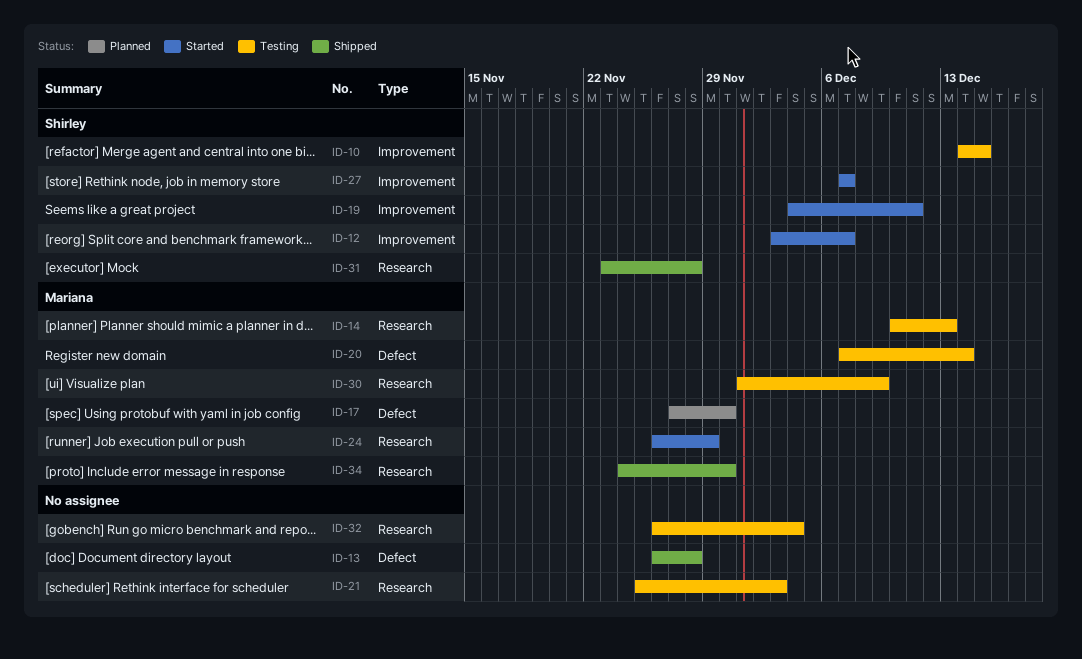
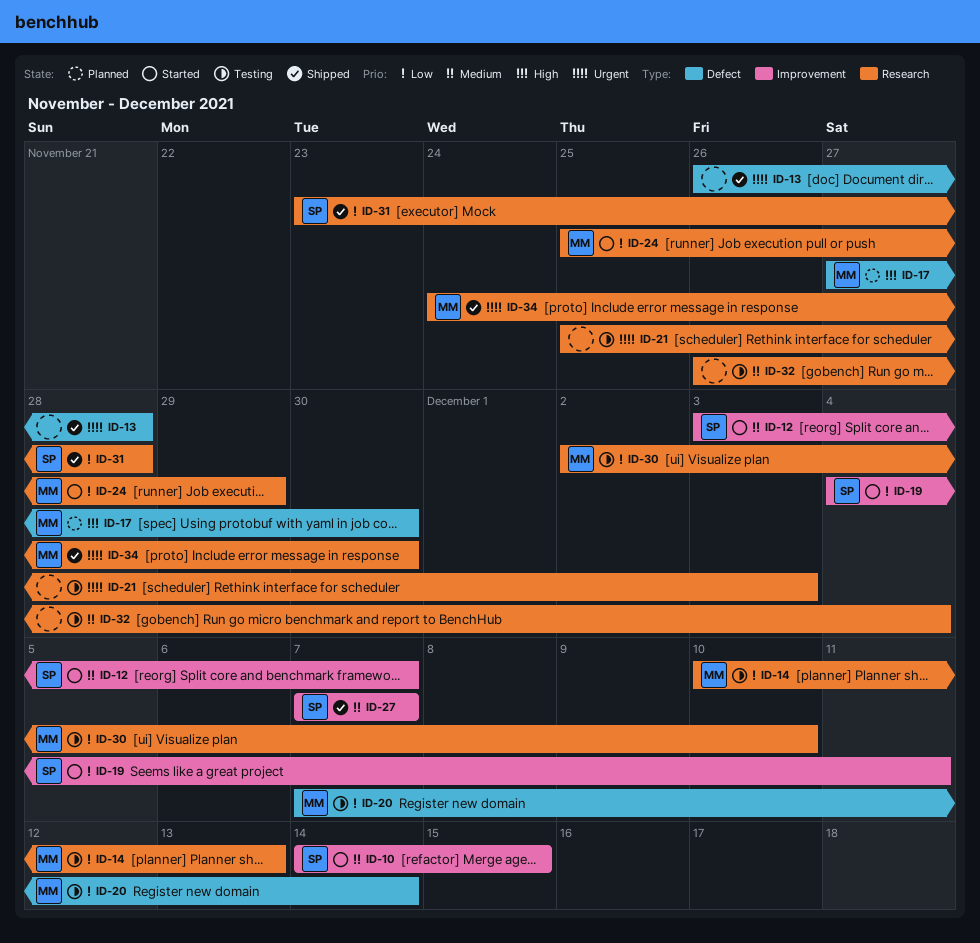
ID-10, status: Testing -> Started
ID-24, start: Nov 26 -> Nov 25
ID-27, status: Started -> Shipped
ID-30, start: Dec 1 -> Dec 2
ID-30, due: Dec 9 -> Dec 10

